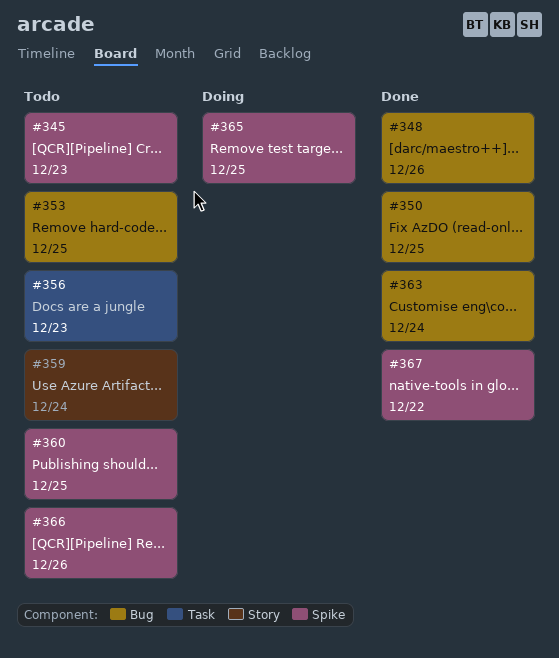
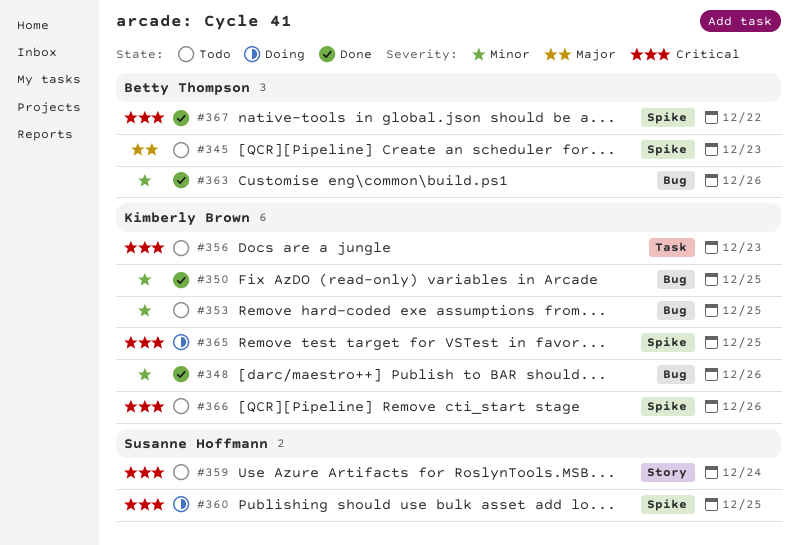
#360, status: Todo -> Doing
#363, due: Dec 24 -> Dec 26

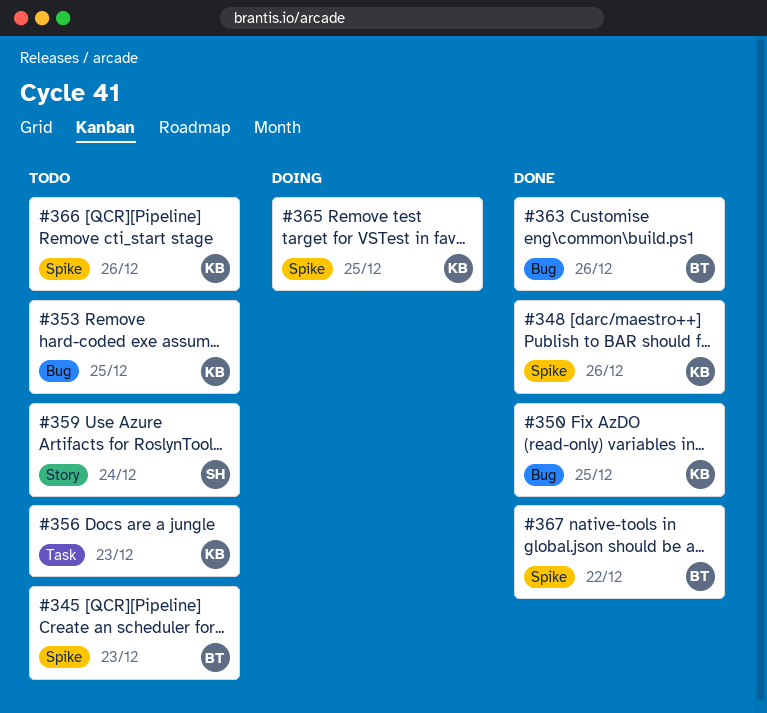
#348, label: Bug -> Spike
#360: present -> none

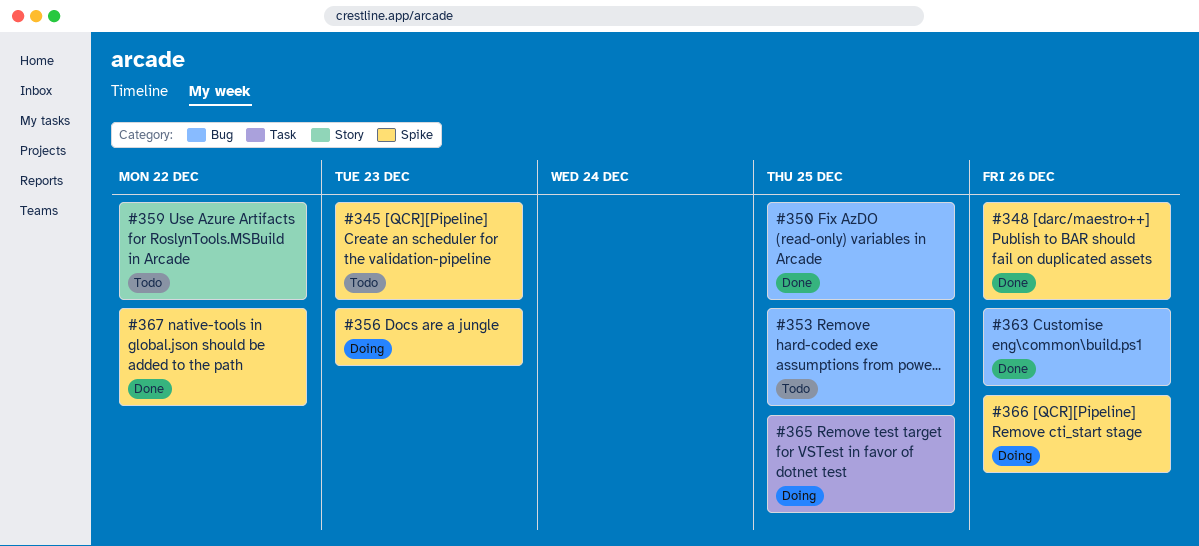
#356, status: Todo -> Doing
#356, label: Task -> Spike
#359, due: Dec 24 -> Dec 22
#365, label: Spike -> Task
#366, status: Todo -> Doing

